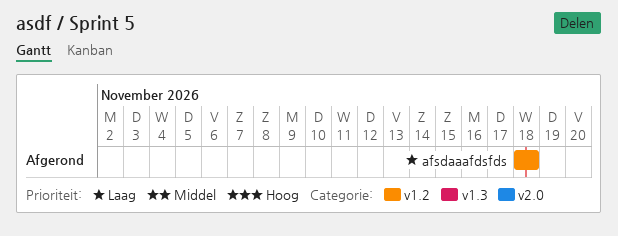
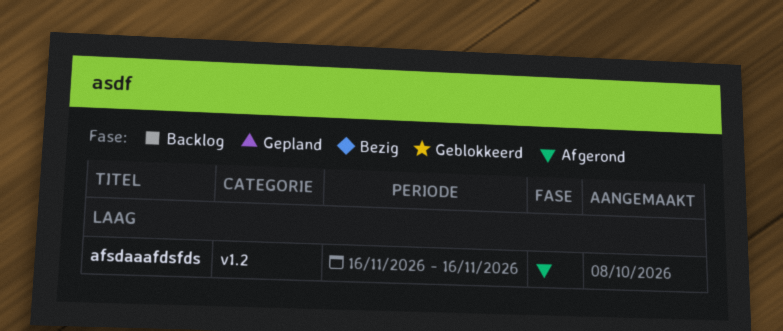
afsdaaafdsfds, start: Nov 18 -> Nov 16
afsdaaafdsfds, due: Nov 18 -> Nov 16

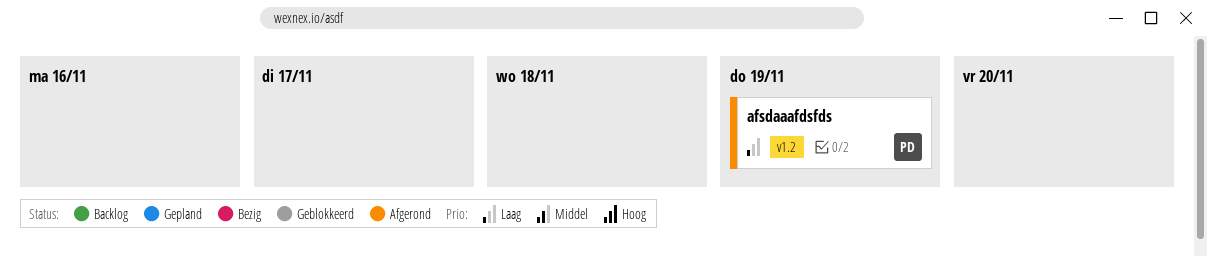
afsdaaafdsfds, due: Nov 16 -> Nov 19

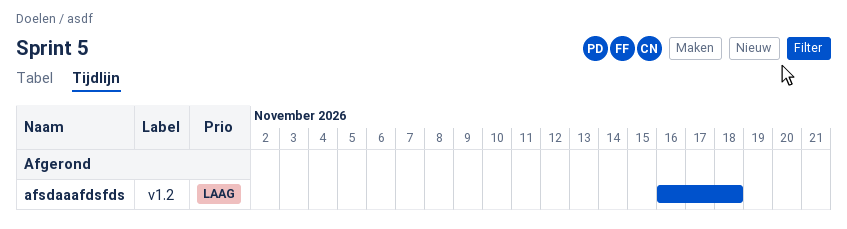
afsdaaafdsfds, due: Nov 19 -> Nov 18

